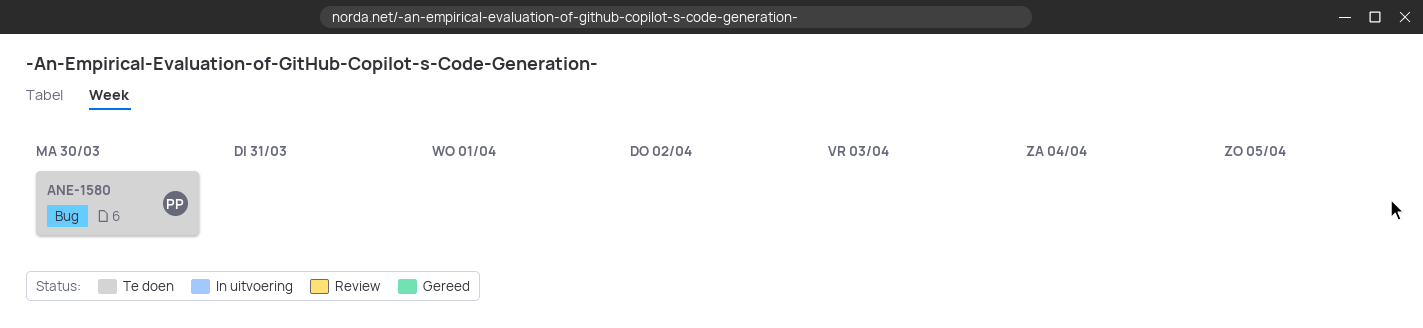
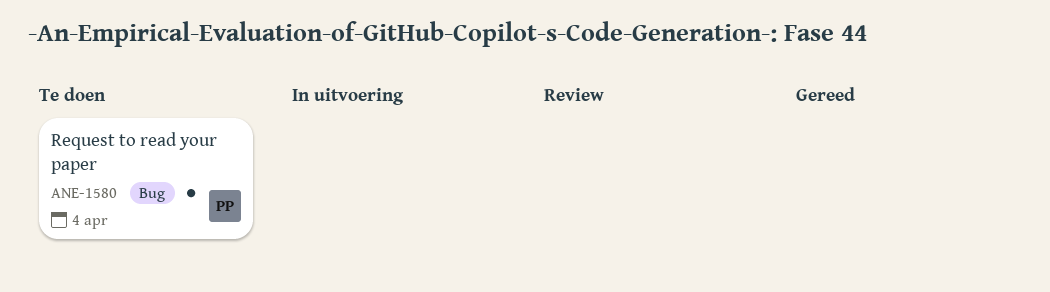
ANE-1580, due: Mar 30 -> Apr 4

